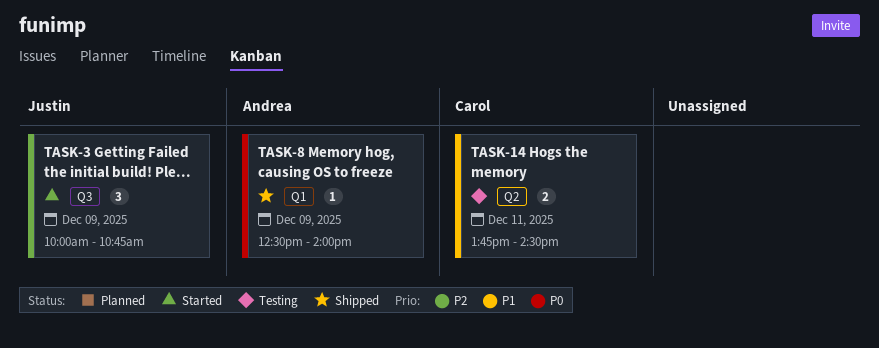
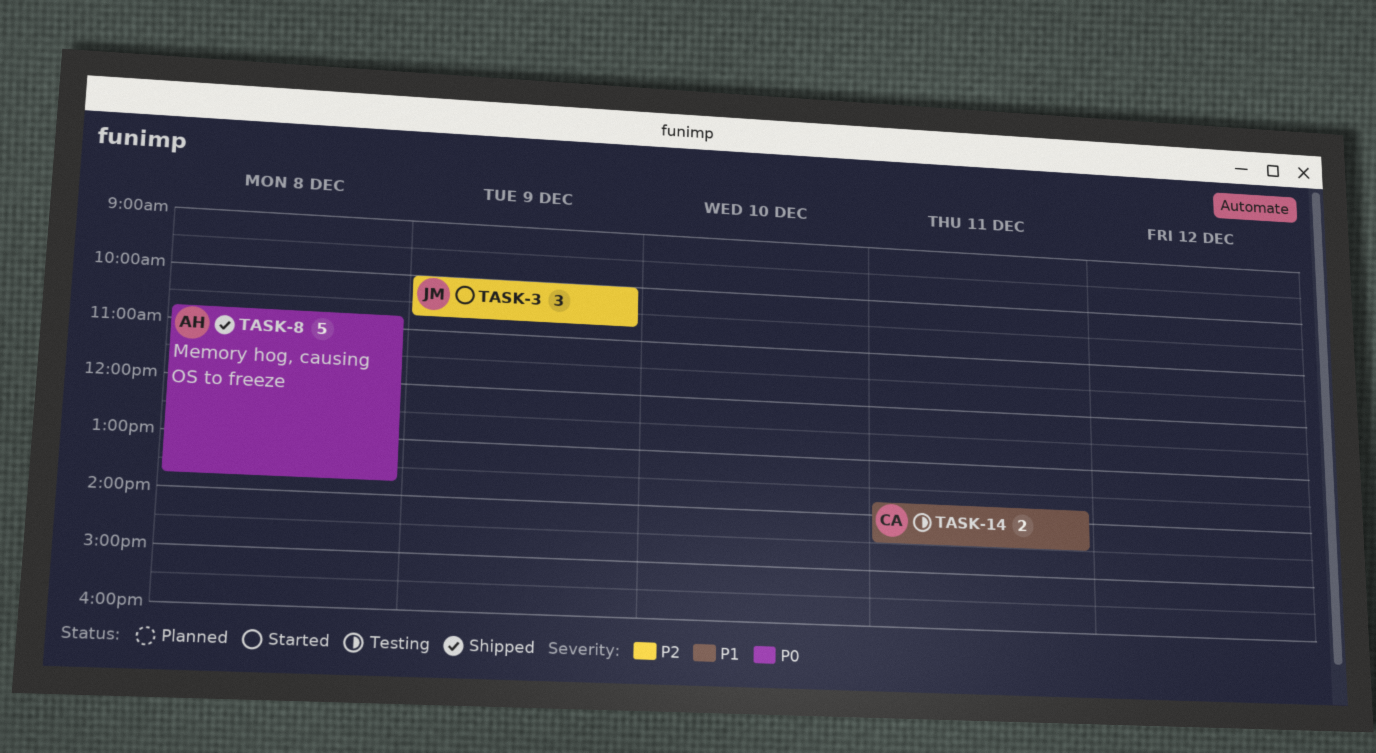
TASK-8, estimate: 1 -> 5
TASK-8, day: Dec 9 -> Dec 8
TASK-8, begins: 12:30 -> 10:45
TASK-8, ends: 14:00 -> 13:45

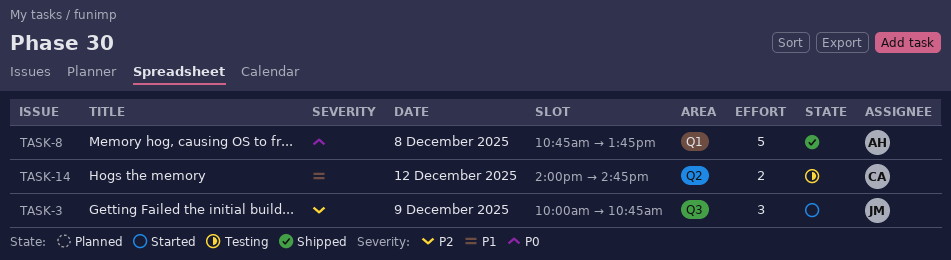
TASK-14, day: Dec 11 -> Dec 12
TASK-14, begins: 13:45 -> 14:00
TASK-14, ends: 14:30 -> 14:45

